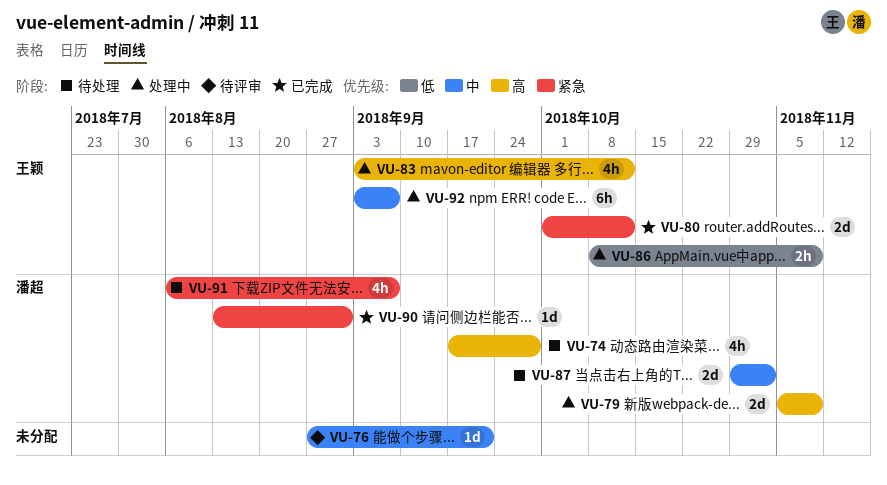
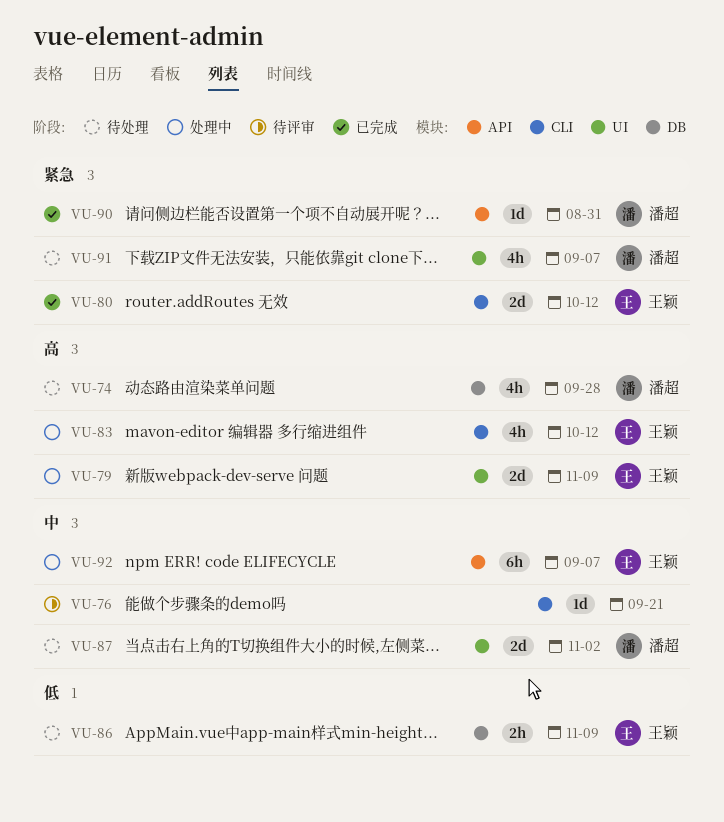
VU-79, owner: 潘超 -> 王颖
VU-86, status: 处理中 -> 待处理

